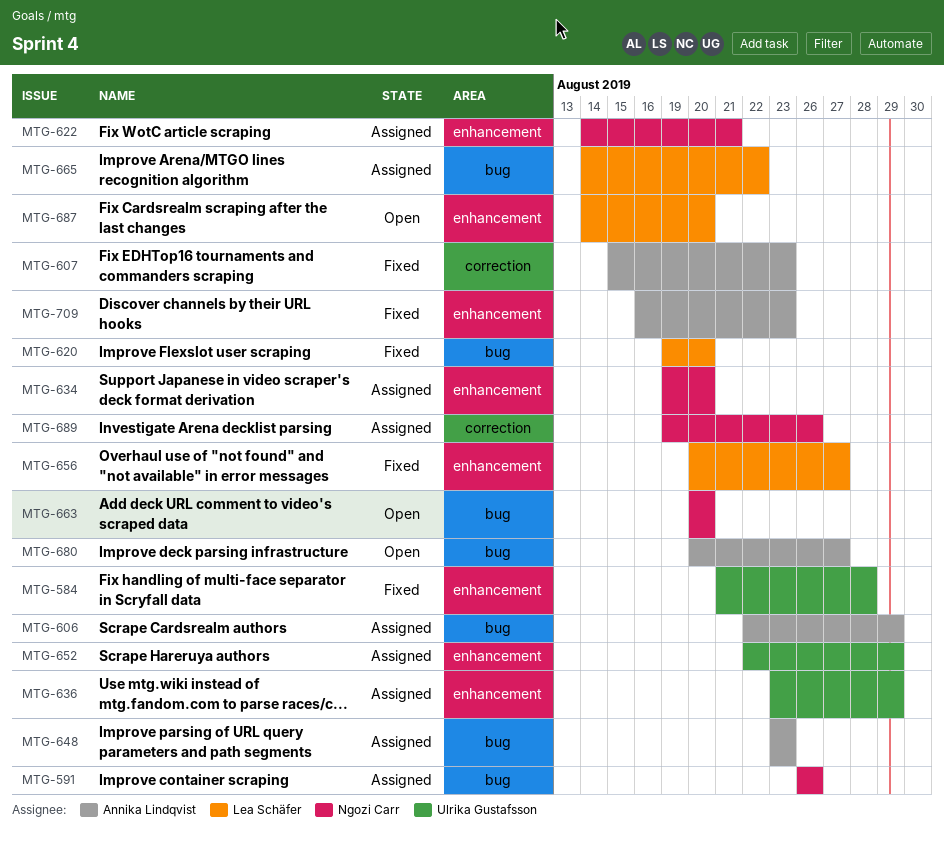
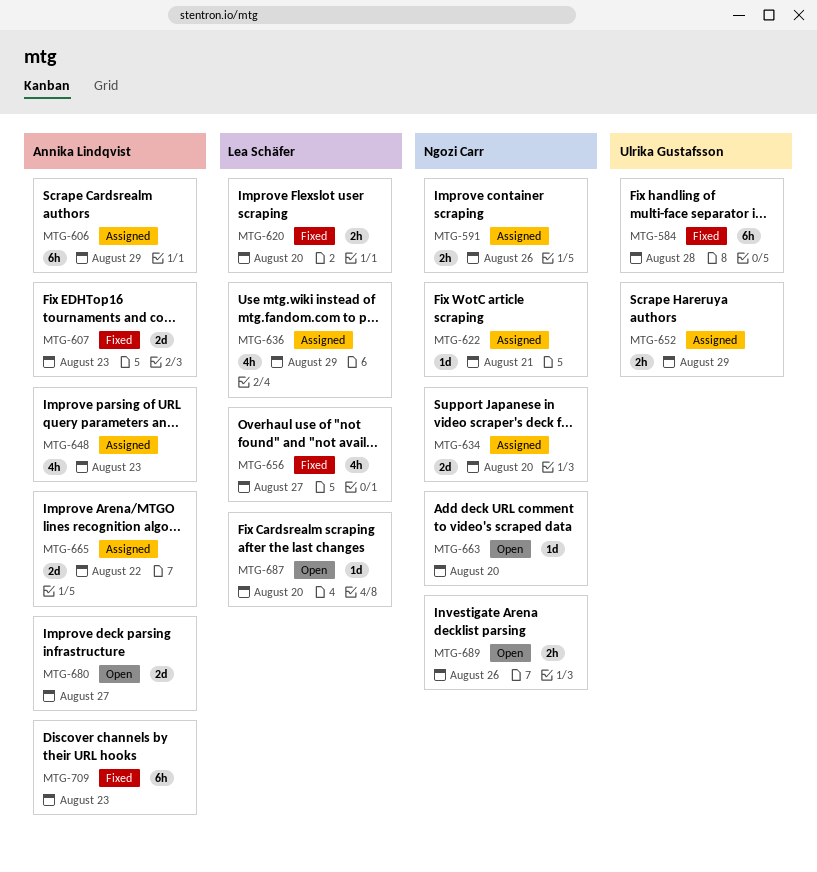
MTG-636, owner: Ulrika Gustafsson -> Lea Schäfer
MTG-665, owner: Lea Schäfer -> Annika Lindqvist
MTG-689, status: Assigned -> Open

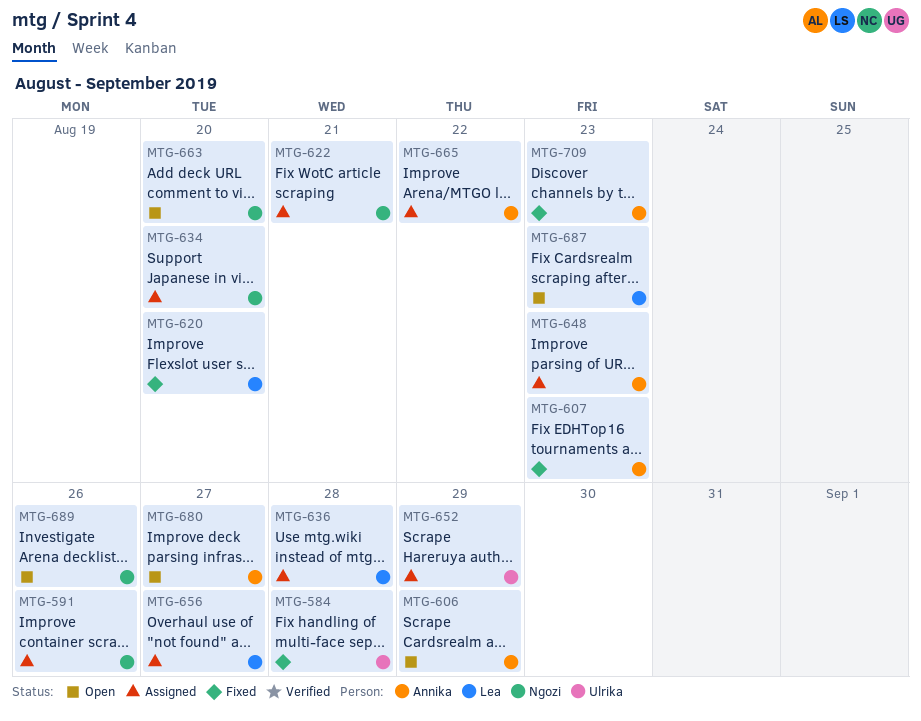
MTG-606, status: Assigned -> Open
MTG-636, due: Aug 29 -> Aug 28
MTG-656, status: Fixed -> Assigned
MTG-687, due: Aug 20 -> Aug 23

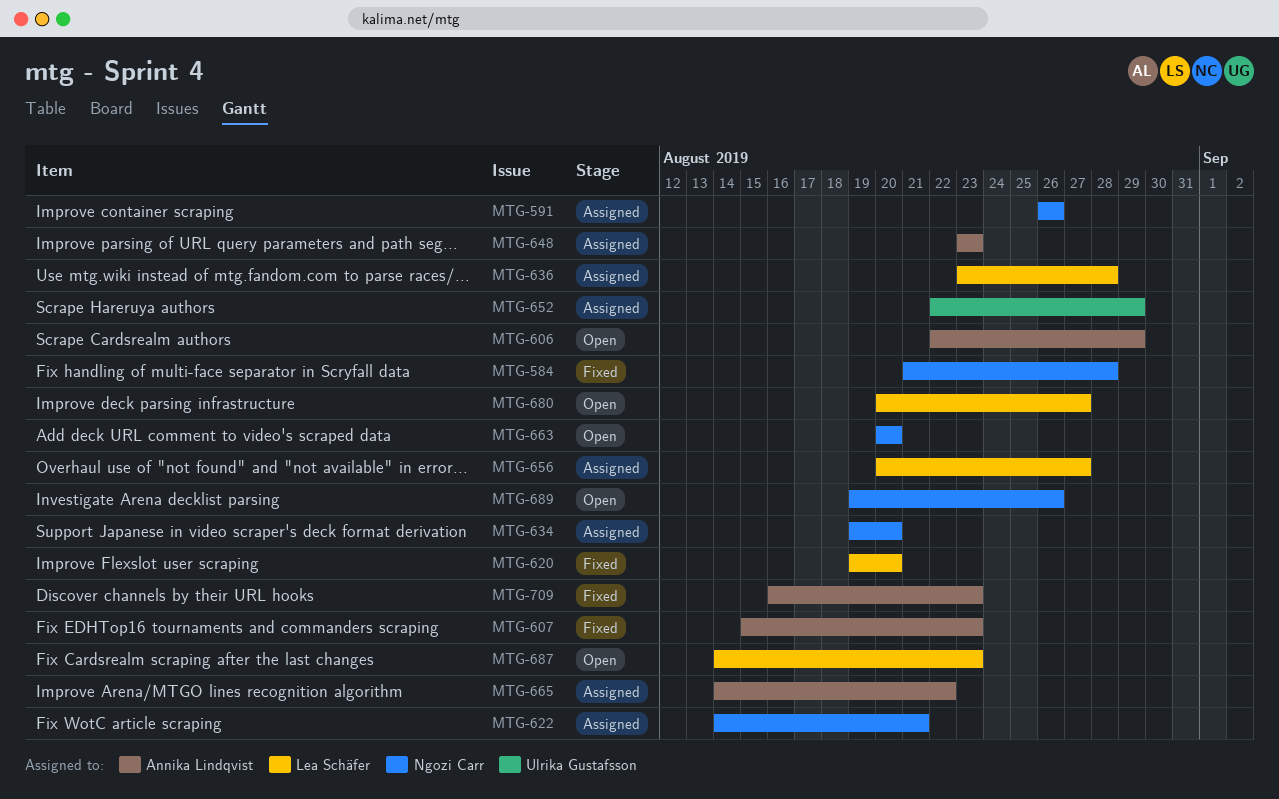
MTG-584, owner: Ulrika Gustafsson -> Ngozi Carr
MTG-680, owner: Annika Lindqvist -> Lea Schäfer

